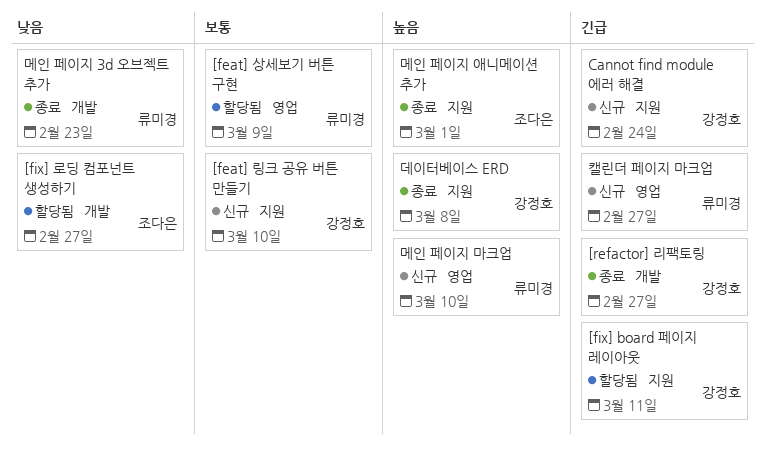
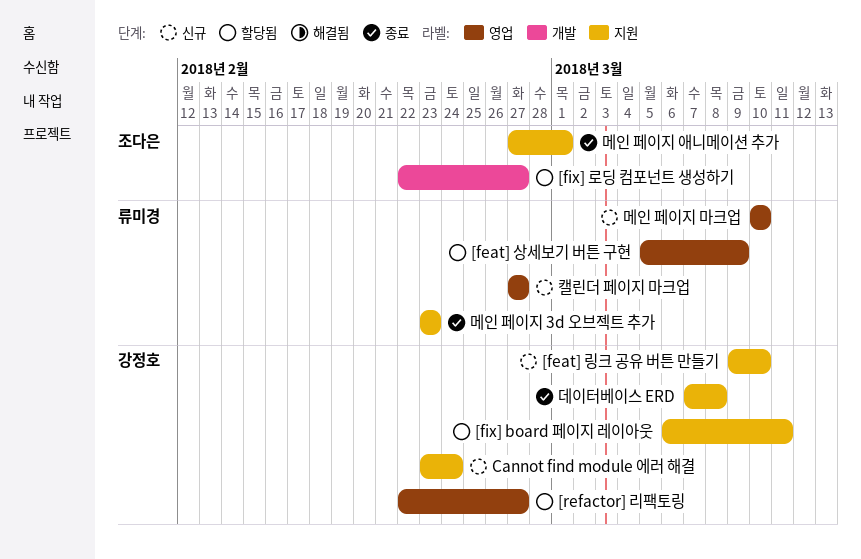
[refactor] 리팩토링, status: 종료 -> 할당됨
[refactor] 리팩토링, label: 개발 -> 영업
메인 페이지 3d 오브젝트 추가, label: 개발 -> 지원

